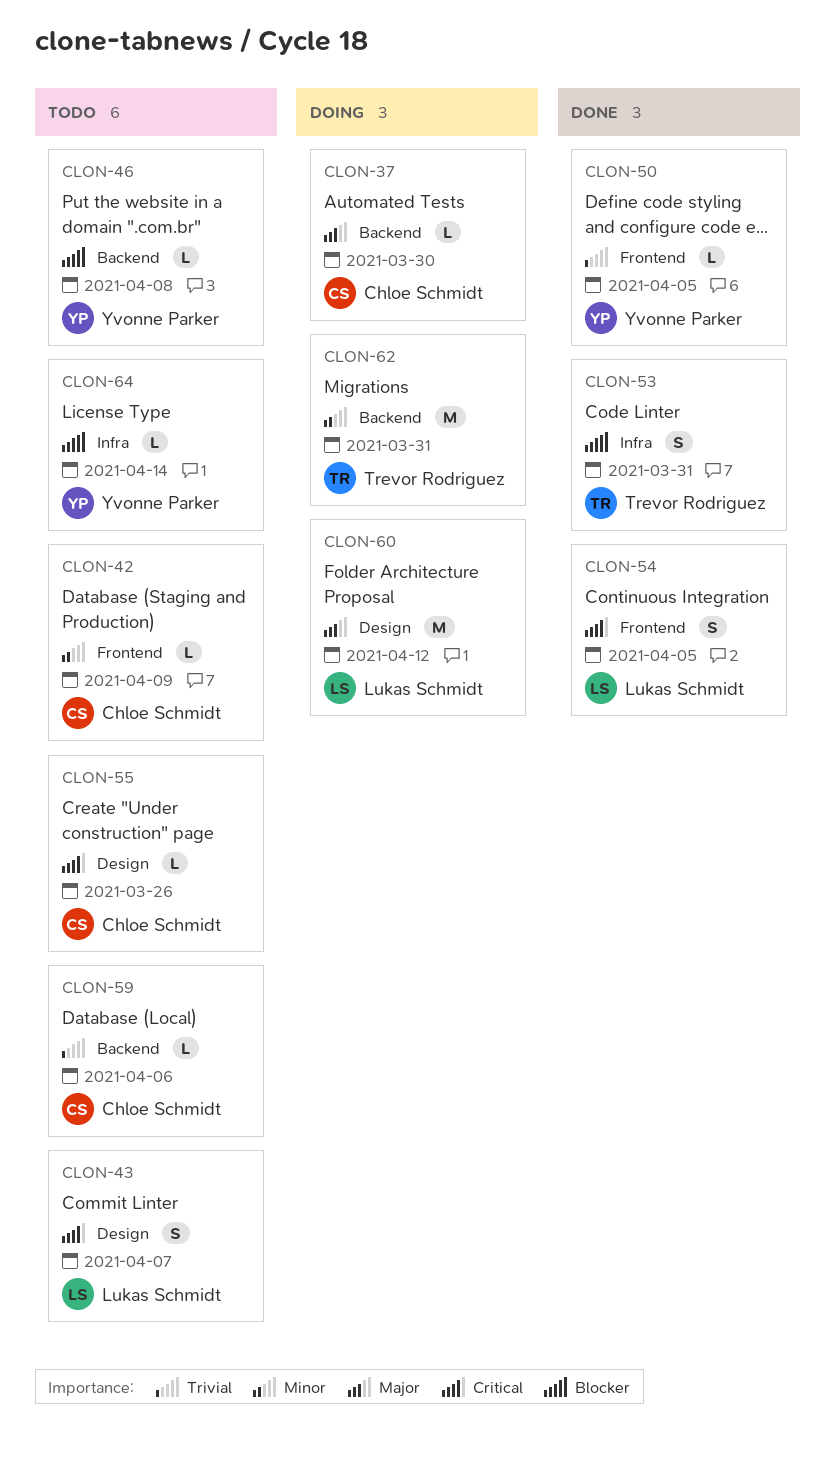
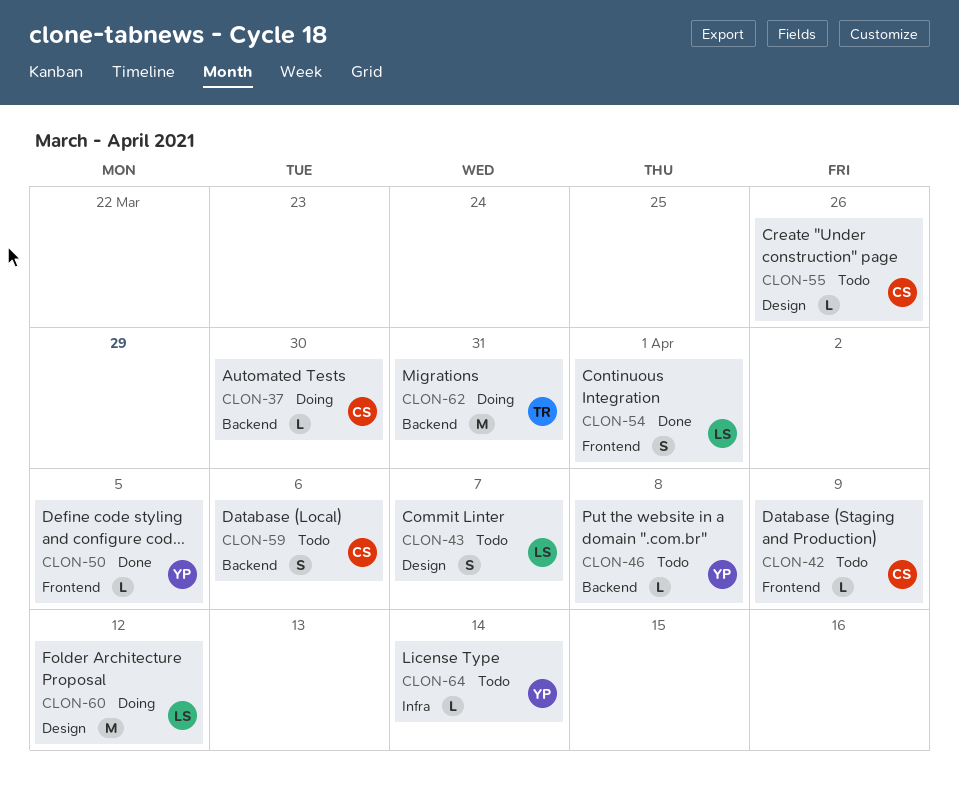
CLON-53: present -> none
CLON-54, due: Apr 5 -> Apr 1
CLON-59, estimate: L -> S

